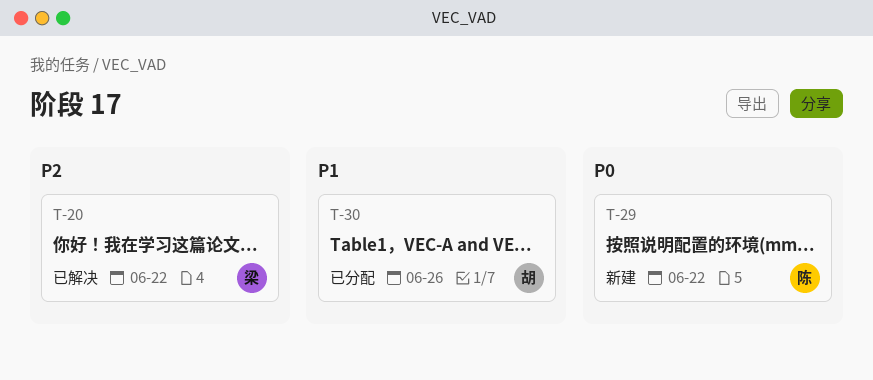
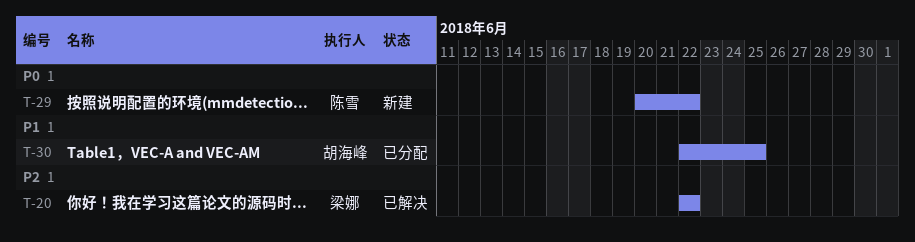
T-30, due: Jun 26 -> Jun 25

